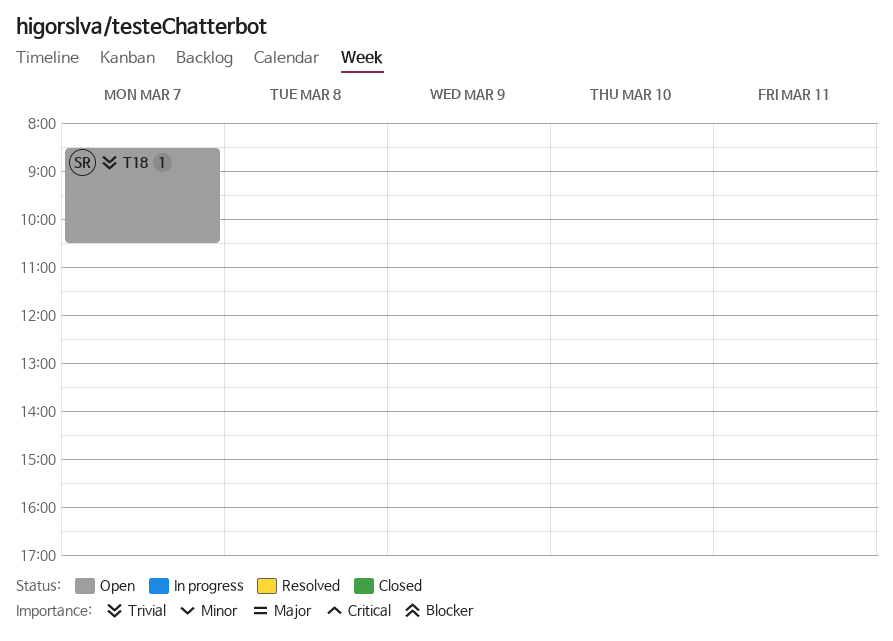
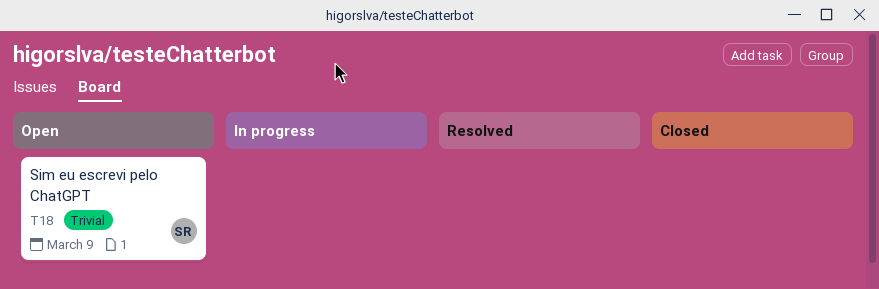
T18, day: Mar 7 -> Mar 9

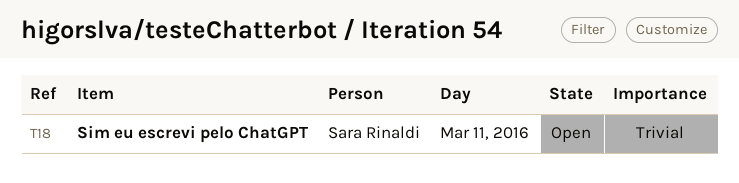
T18, day: Mar 9 -> Mar 11

